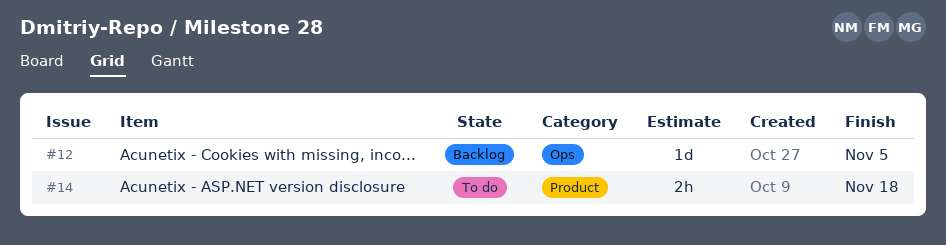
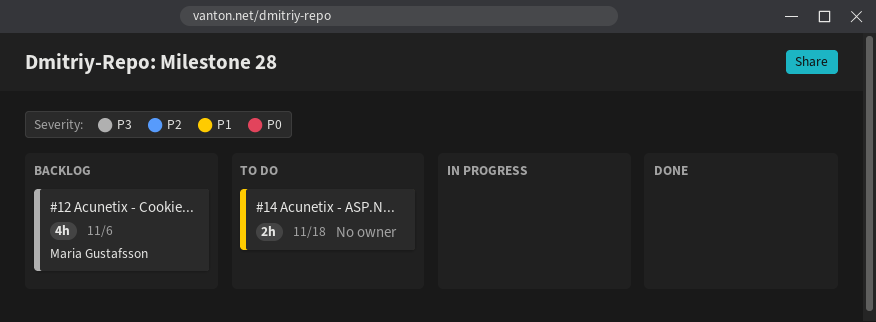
#12, estimate: 1d -> 4h
#12, due: Nov 5 -> Nov 6

